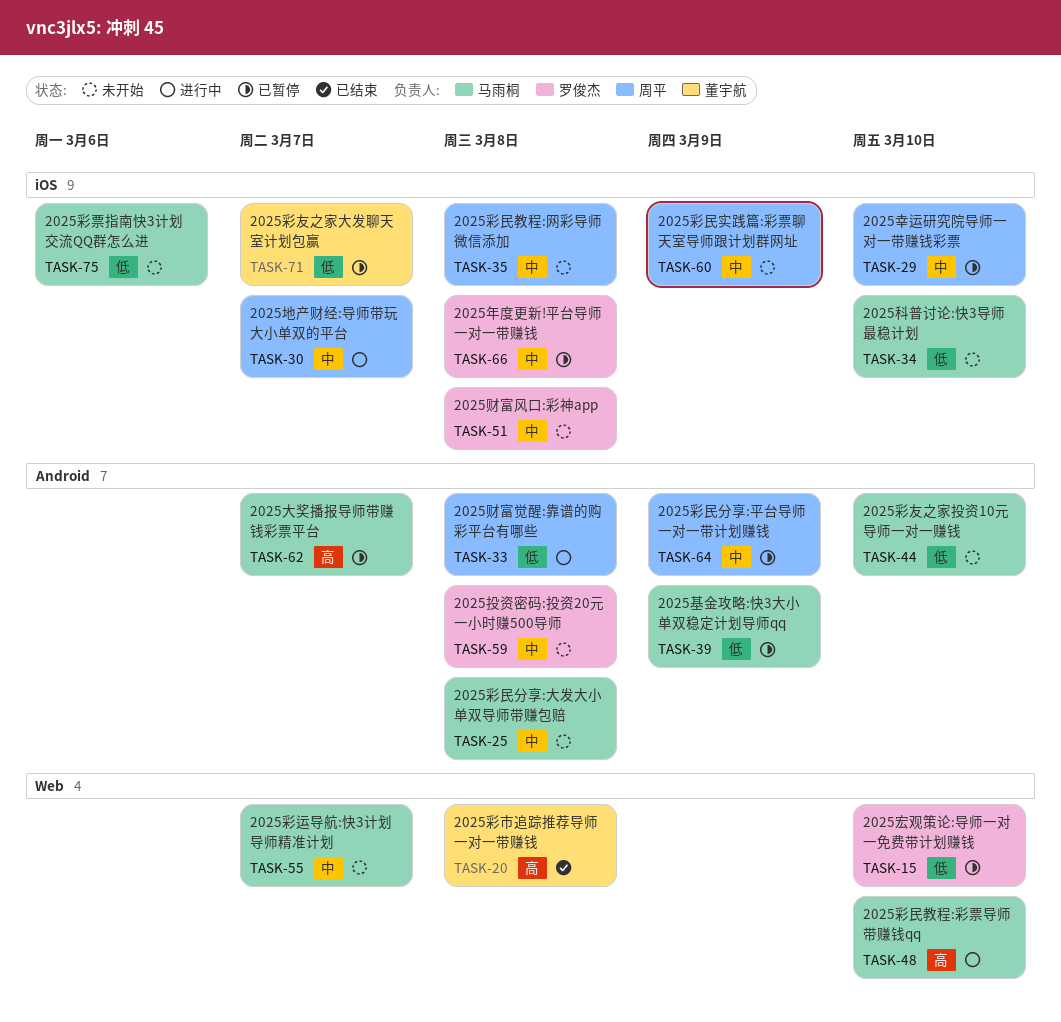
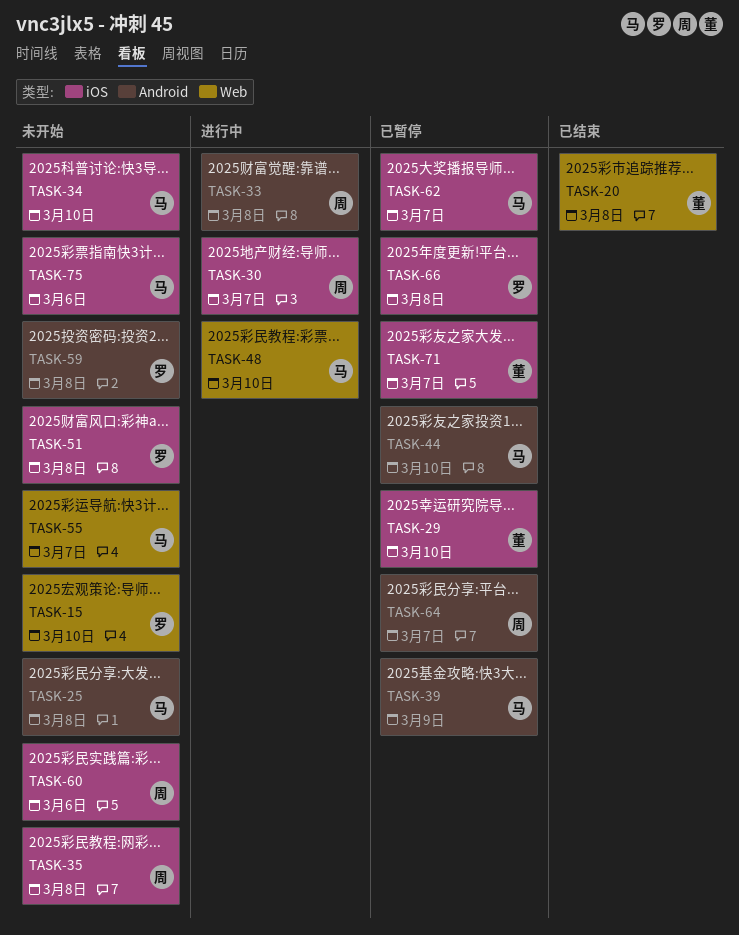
TASK-15, status: 已暂停 -> 未开始
TASK-29, owner: 周平 -> 董宇航
TASK-44, status: 未开始 -> 已暂停
TASK-60, due: Mar 9 -> Mar 6
TASK-62, label: Android -> iOS
TASK-64, due: Mar 9 -> Mar 7

